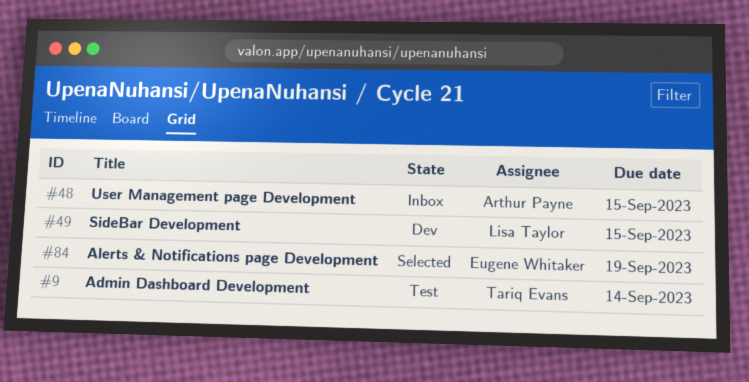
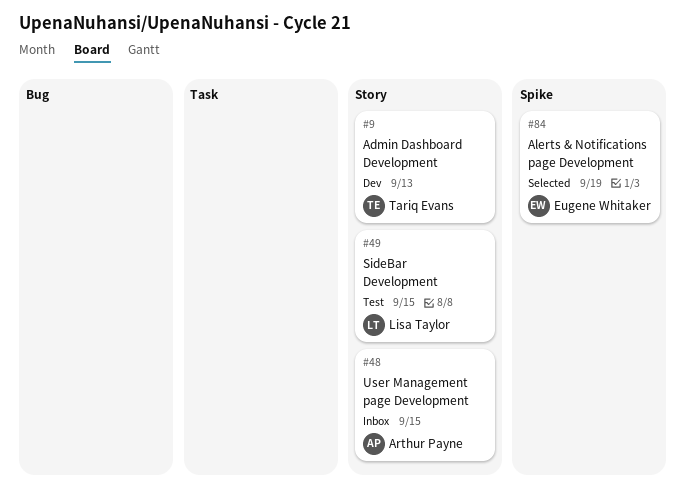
#9, status: Test -> Dev
#9, due: Sep 14 -> Sep 13
#49, status: Dev -> Test

